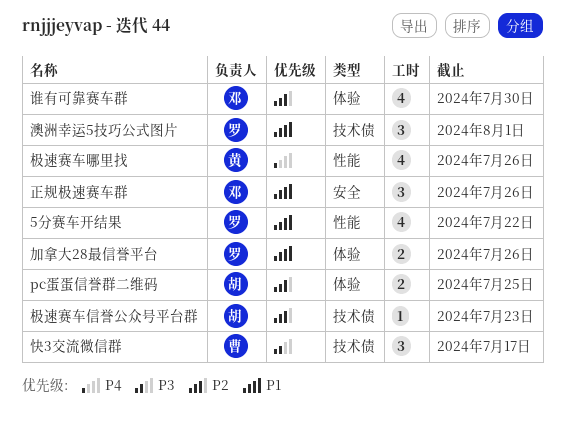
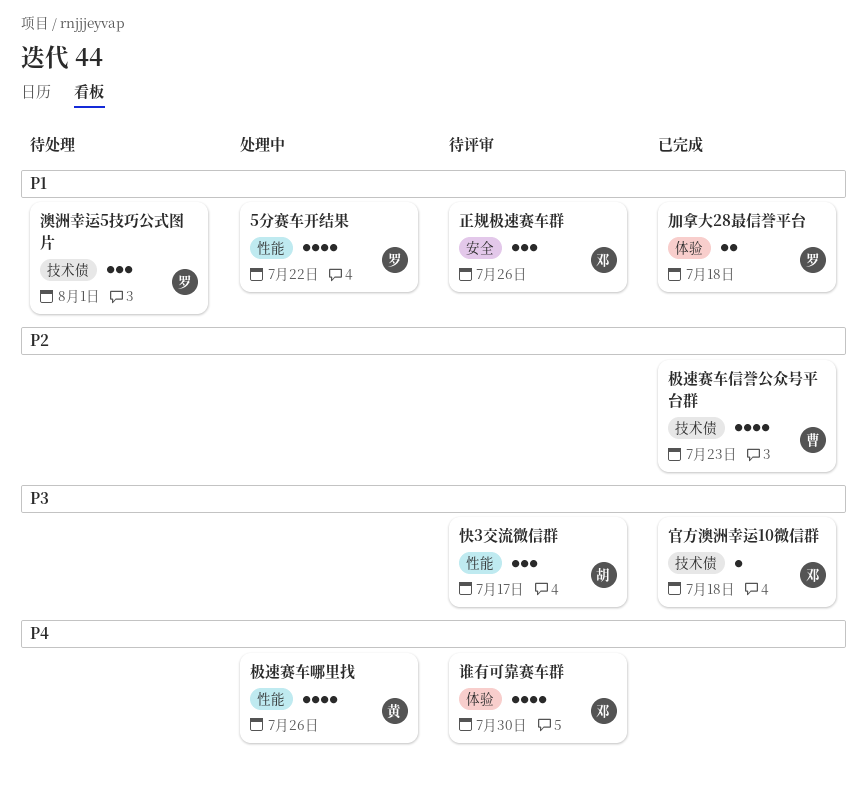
pc蛋蛋信誉群二维码: present -> none
加拿大28最信誉平台, due: Jul 26 -> Jul 18
官方澳洲幸运10微信群: none -> present
快3交流微信群, owner: 曹 -> 胡
快3交流微信群, label: 技术债 -> 性能
极速赛车信誉公众号平台群, owner: 胡 -> 曹
极速赛车信誉公众号平台群, estimate: 1 -> 4
谁有可靠赛车群, priority: P2 -> P4

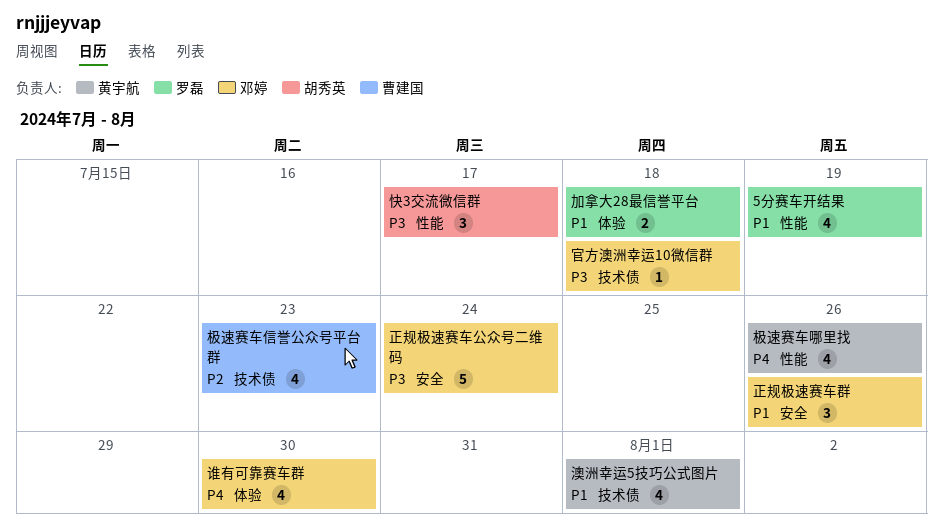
5分赛车开结果, due: Jul 22 -> Jul 19
正规极速赛车公众号二维码: none -> present
澳洲幸运5技巧公式图片, owner: 罗磊 -> 黄宇航
澳洲幸运5技巧公式图片, estimate: 3 -> 4

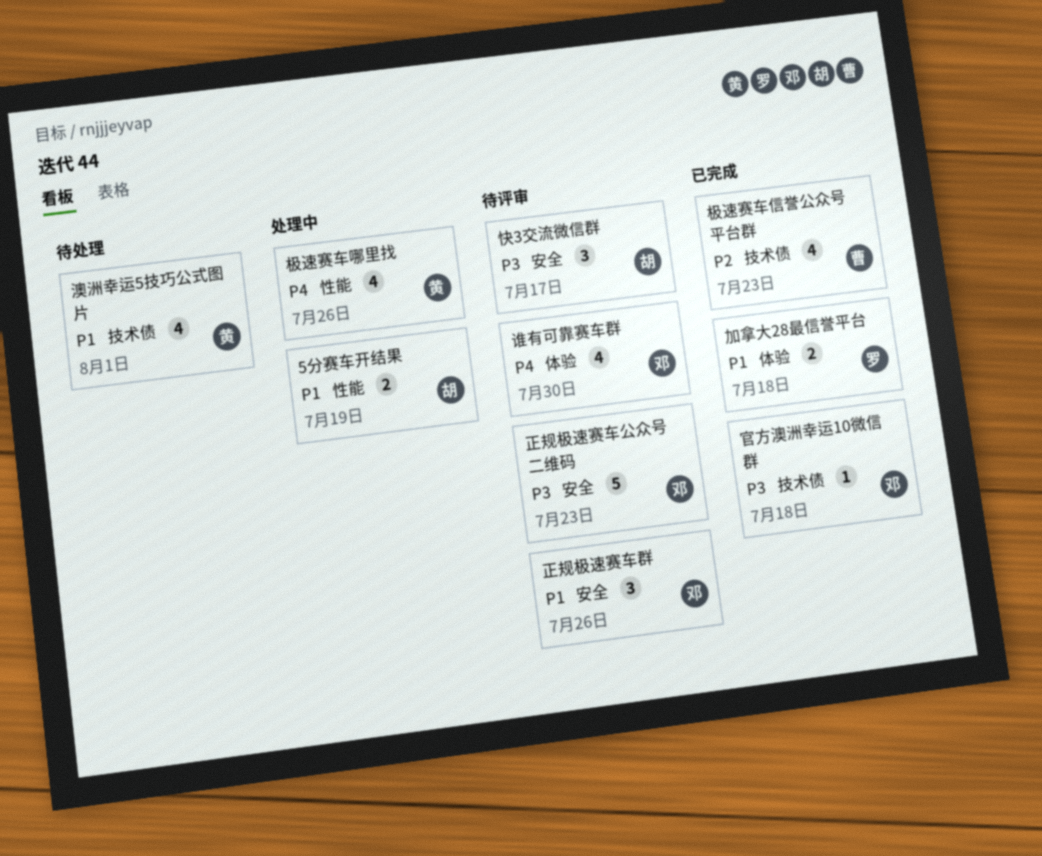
5分赛车开结果, owner: 罗磊 -> 胡秀英
5分赛车开结果, estimate: 4 -> 2
快3交流微信群, label: 性能 -> 安全
正规极速赛车公众号二维码, due: Jul 24 -> Jul 23

